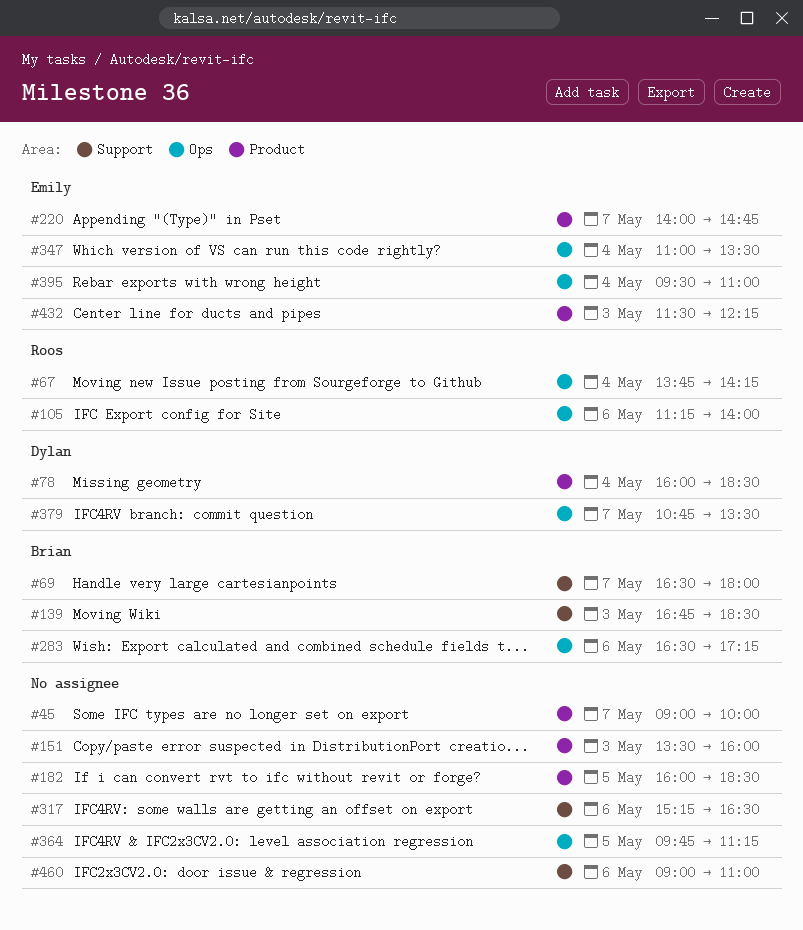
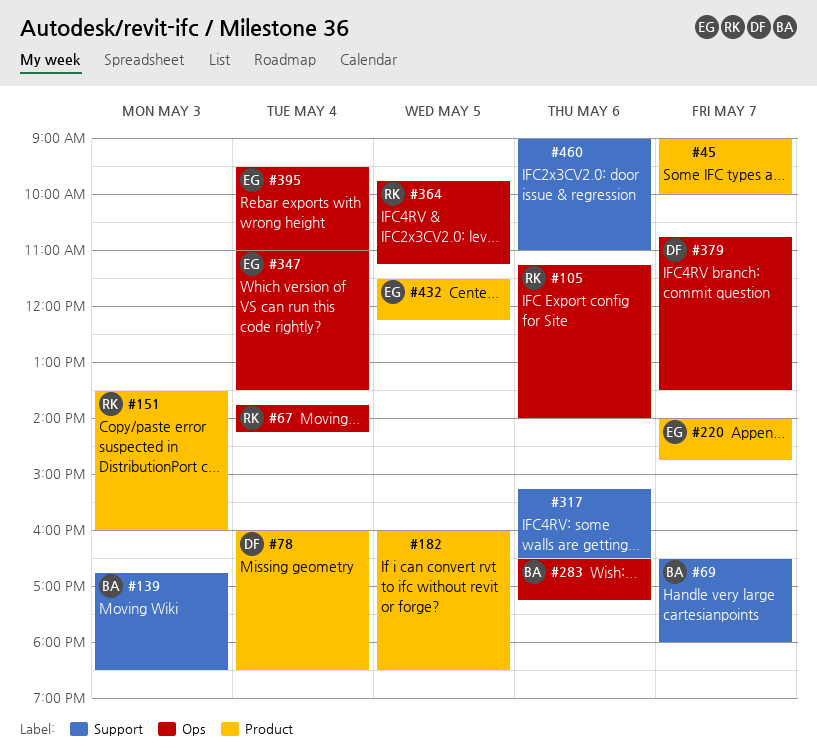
#151, owner: none -> Roos
#364, owner: none -> Roos
#432, day: May 3 -> May 5

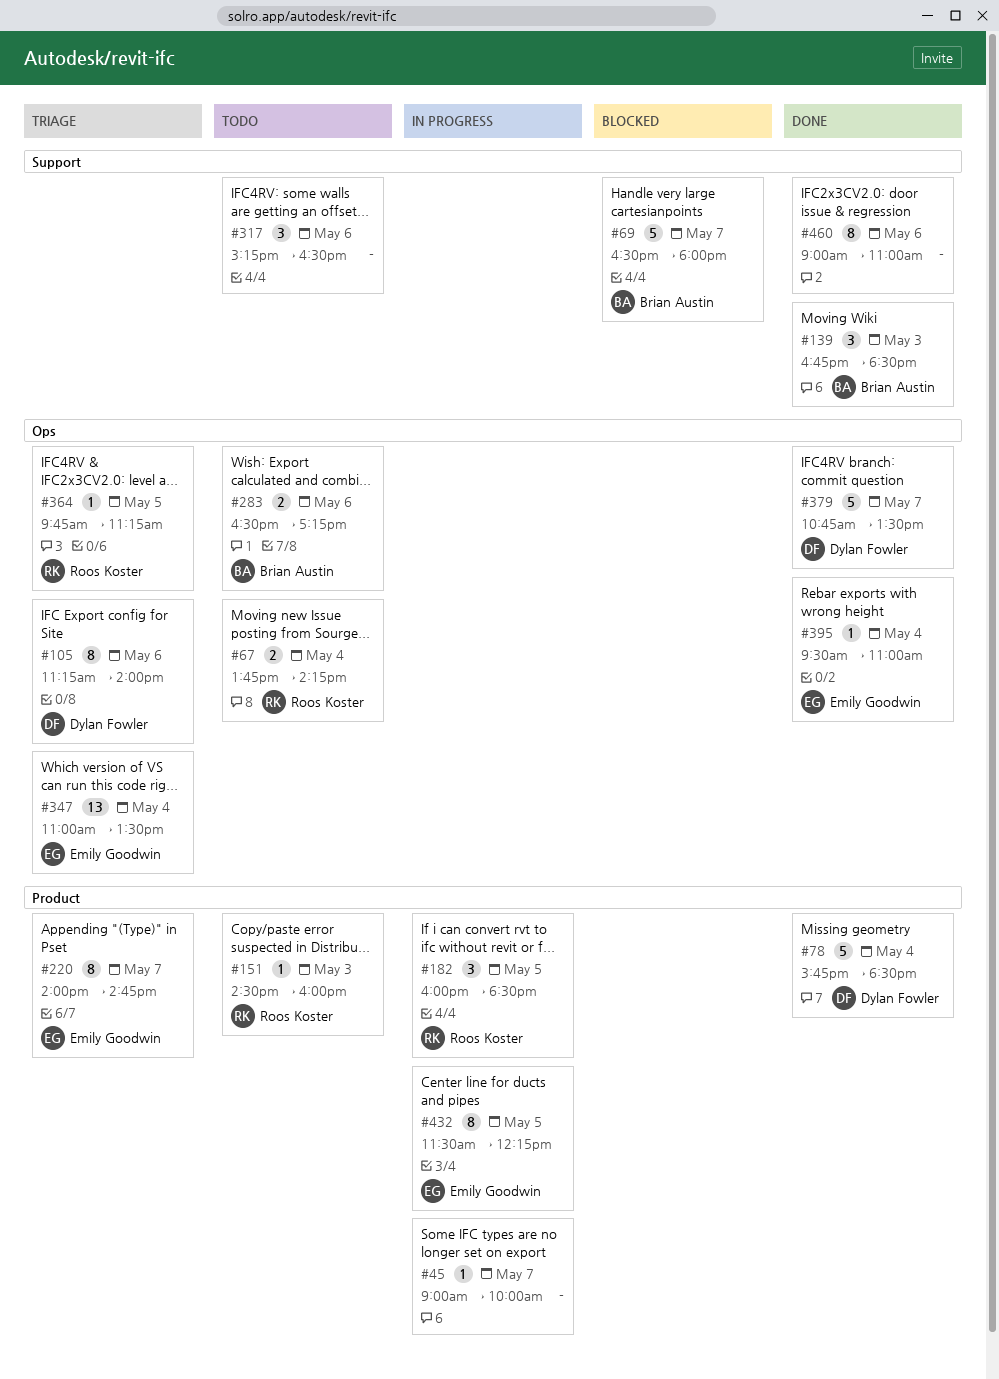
#78, begins: 16:00 -> 15:45
#105, owner: Roos Koster -> Dylan Fowler
#151, begins: 13:30 -> 14:30
#182, owner: none -> Roos Koster

